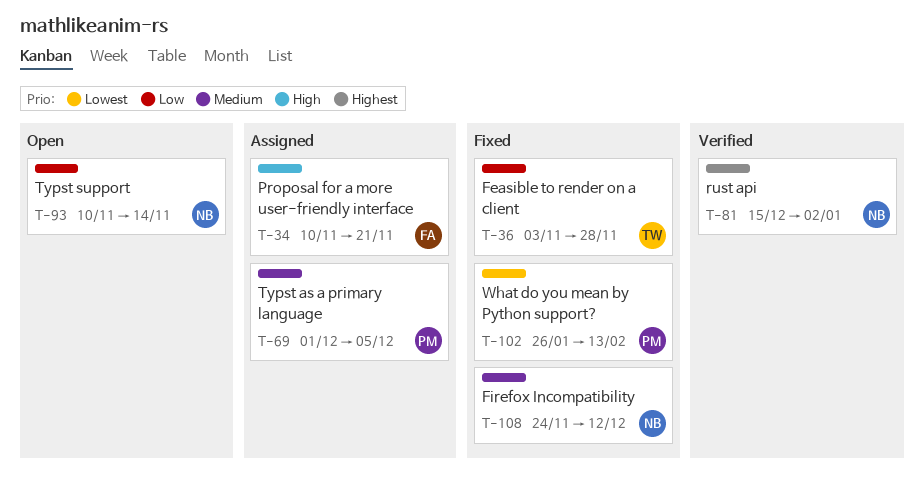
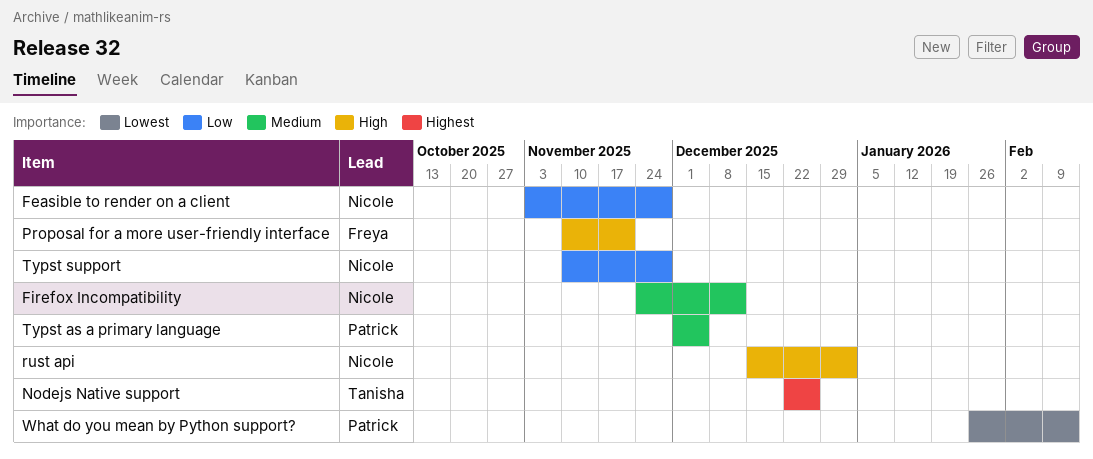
Feasible to render on a client, owner: Tanisha -> Nicole
Nodejs Native support: none -> present
rust api, priority: Highest -> High
Typst support, due: Nov 14 -> Nov 28

